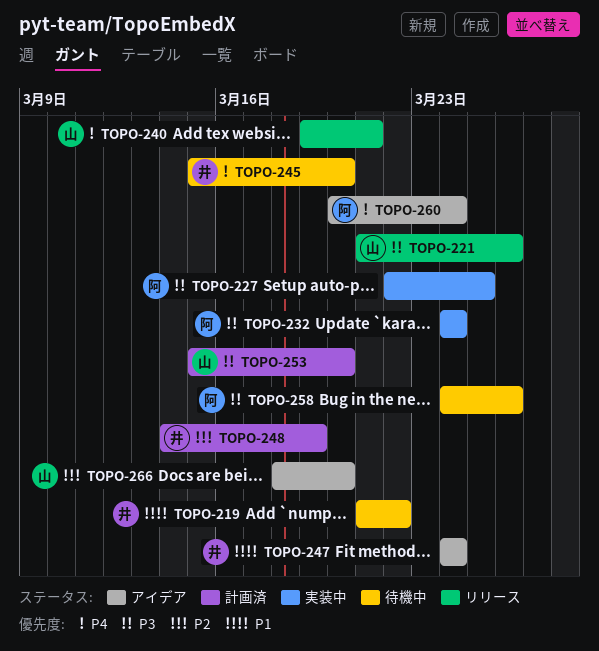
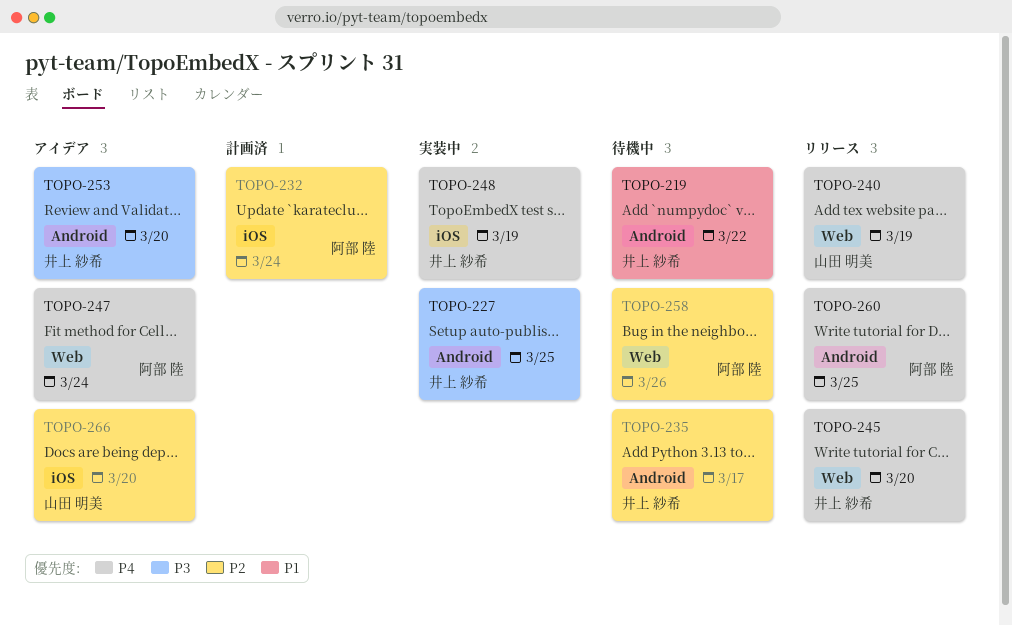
TOPO-221: present -> none
TOPO-227, owner: 阿部 陸 -> 井上 紗希
TOPO-232, status: 実装中 -> 計画済
TOPO-232, priority: P3 -> P2
TOPO-235: none -> present
TOPO-240, due: Mar 21 -> Mar 19
TOPO-245, status: 待機中 -> リリース
TOPO-247, owner: 井上 紗希 -> 阿部 陸
TOPO-247, priority: P1 -> P4
TOPO-248, status: 計画済 -> 実装中
TOPO-248, priority: P2 -> P4
TOPO-253, status: 計画済 -> アイデア
TOPO-253, owner: 山田 明美 -> 井上 紗希
TOPO-258, priority: P3 -> P2
TOPO-260, status: アイデア -> リリース
TOPO-260, due: Mar 24 -> Mar 25

